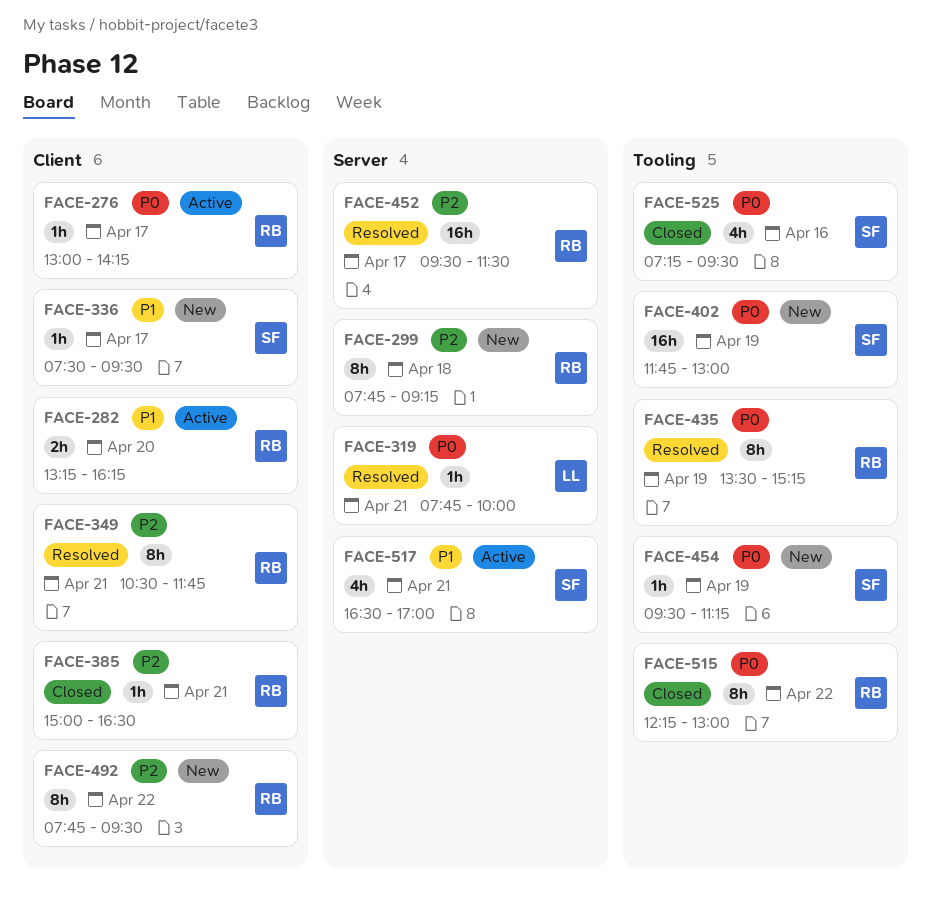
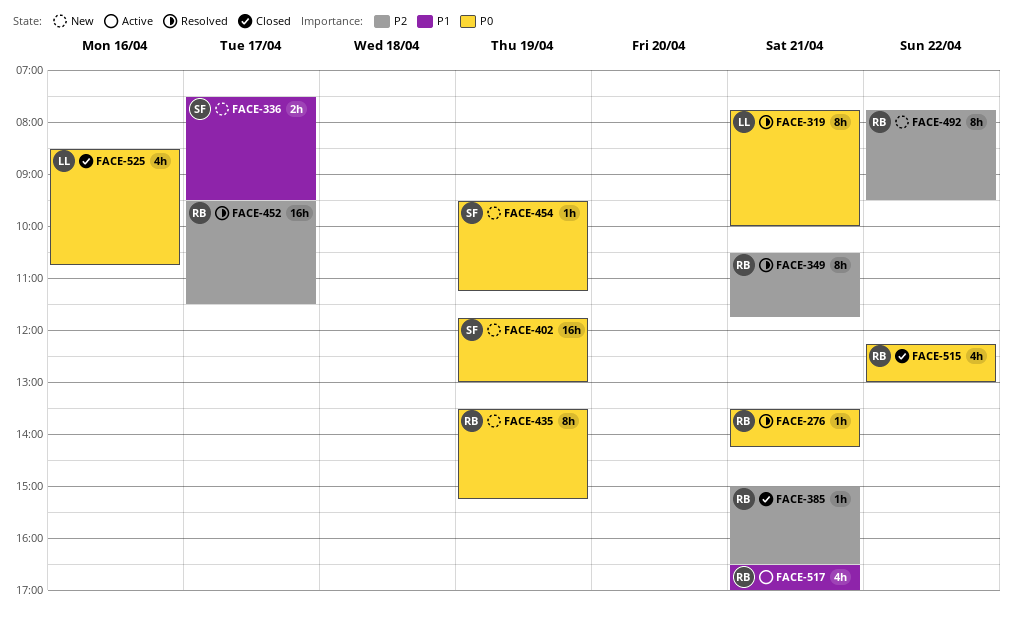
FACE-276, status: Active -> Resolved
FACE-276, day: Apr 17 -> Apr 21
FACE-276, begins: 13:00 -> 13:30
FACE-282: present -> none
FACE-299: present -> none
FACE-319, estimate: 1h -> 8h
FACE-336, estimate: 1h -> 2h
FACE-435, status: Resolved -> New
FACE-515, estimate: 8h -> 4h
FACE-517, owner: SF -> RB
FACE-525, owner: SF -> LL
FACE-525, begins: 07:15 -> 08:30
FACE-525, ends: 09:30 -> 10:45

